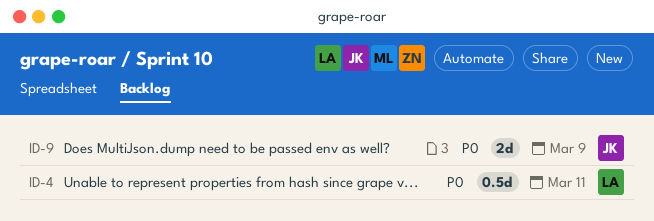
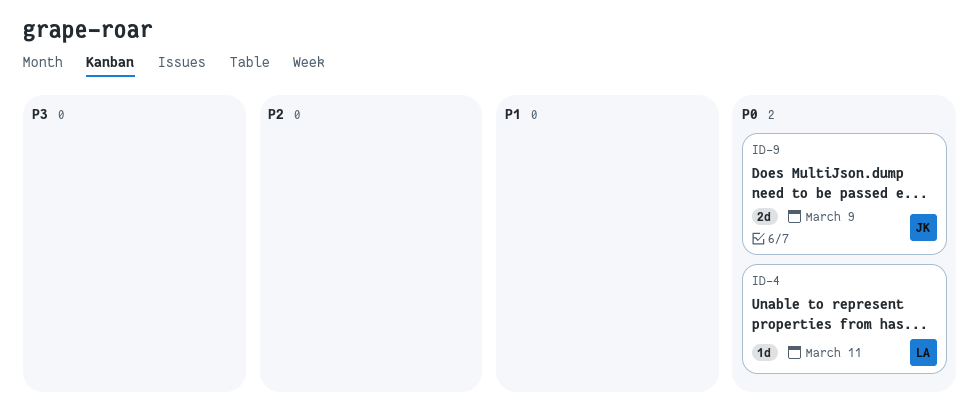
ID-4, estimate: 0.5d -> 1d

